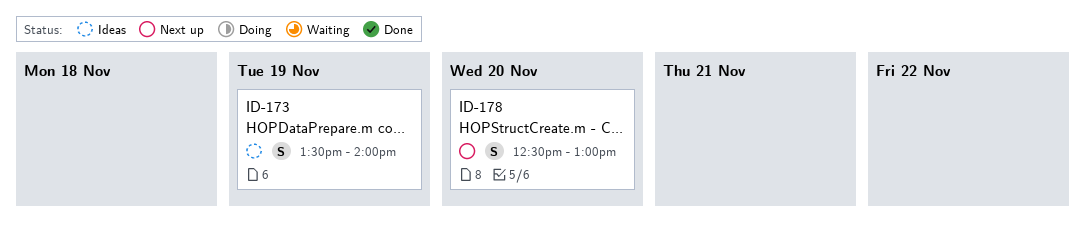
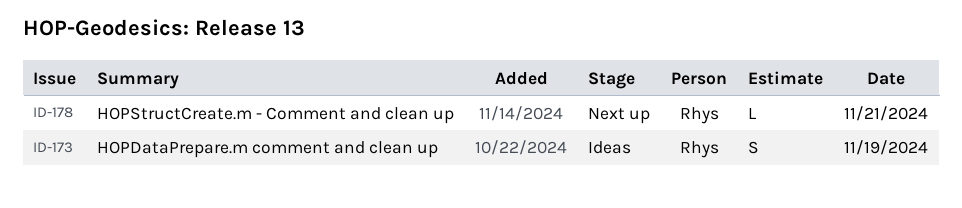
ID-178, estimate: S -> L
ID-178, day: Nov 20 -> Nov 21

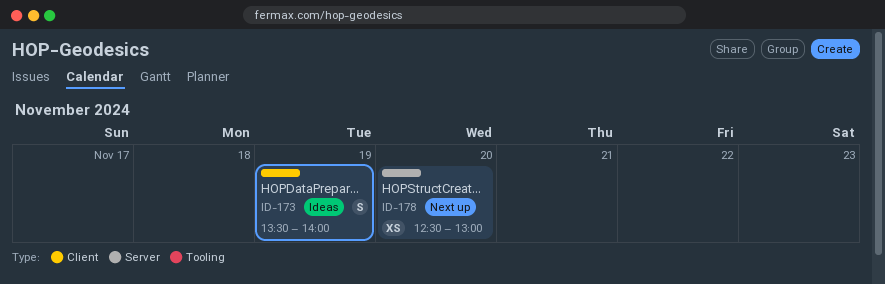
ID-178, estimate: L -> XS
ID-178, day: Nov 21 -> Nov 20

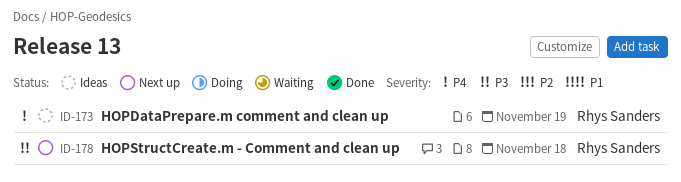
ID-178, day: Nov 20 -> Nov 18

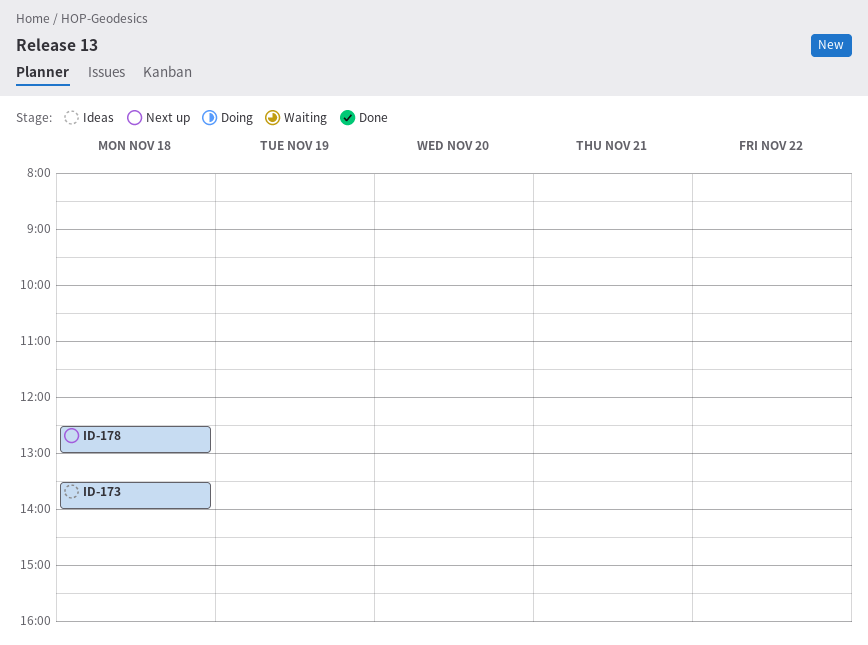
ID-173, day: Nov 19 -> Nov 18

